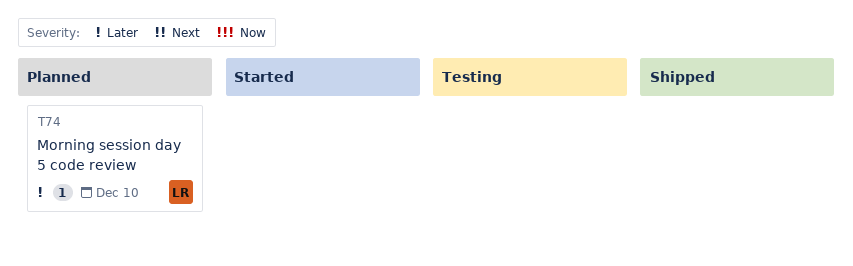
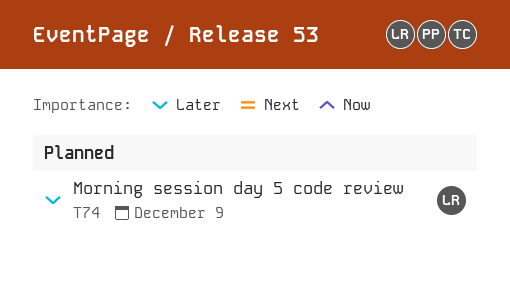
T74, due: Dec 10 -> Dec 9

